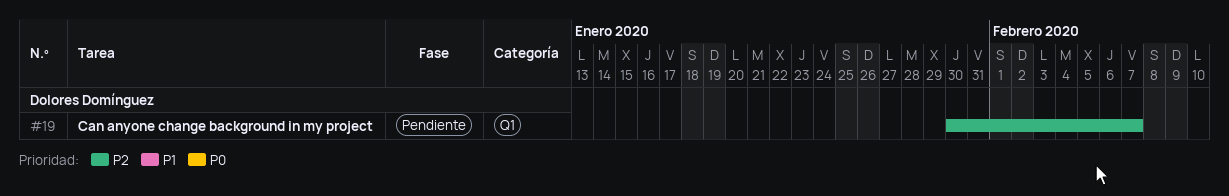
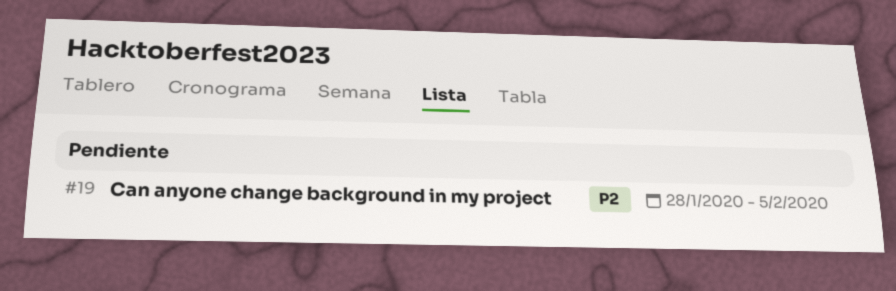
#19, start: Jan 30 -> Jan 28
#19, due: Feb 7 -> Feb 5

